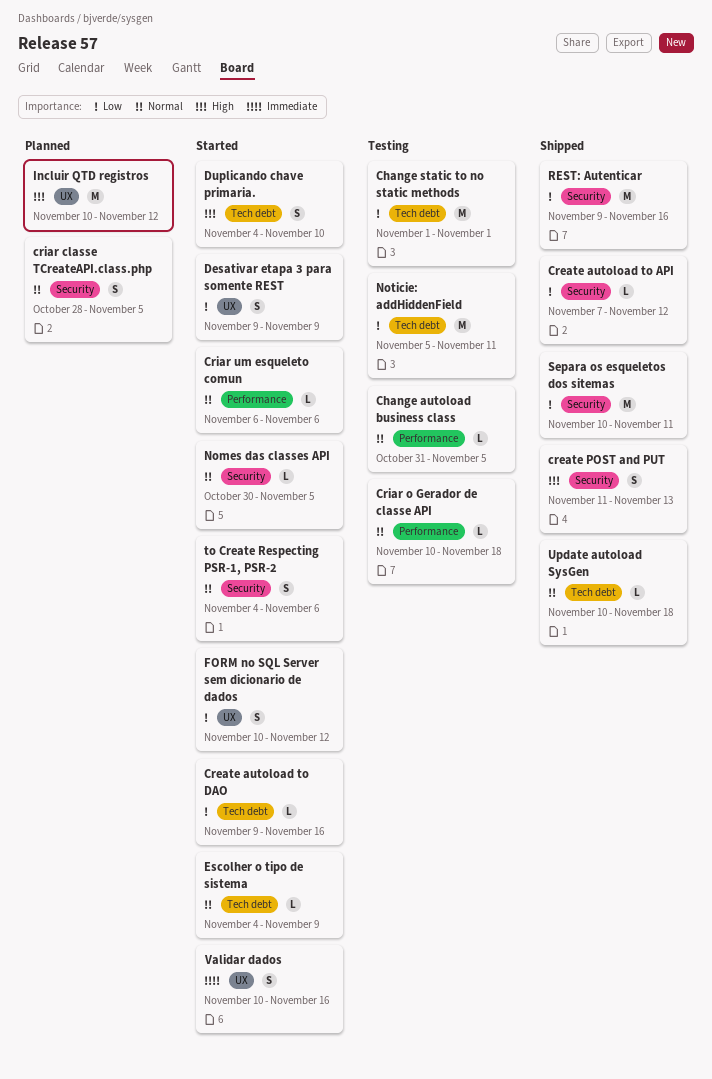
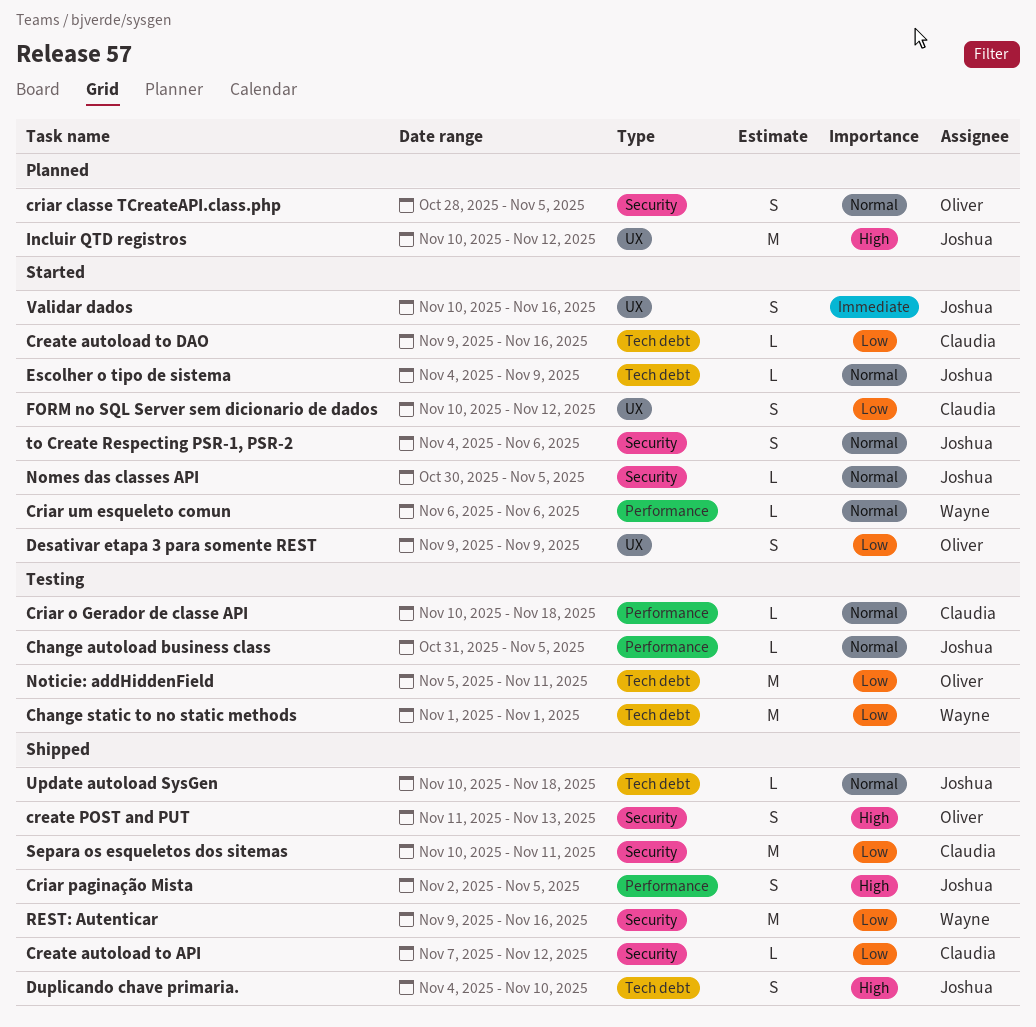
Criar paginação Mista: none -> present
Duplicando chave primaria., status: Started -> Shipped

